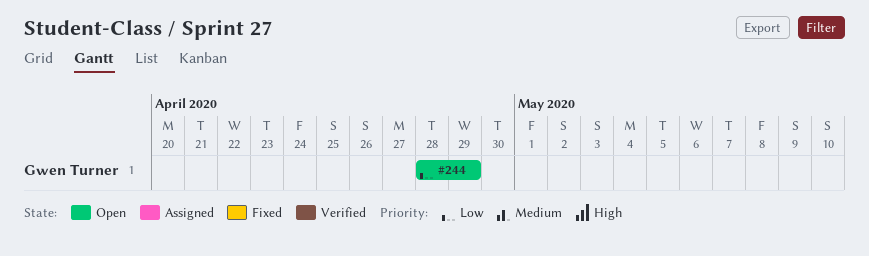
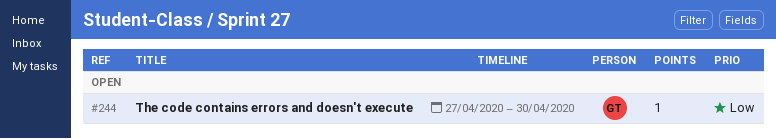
#244, start: Apr 28 -> Apr 27
#244, due: Apr 29 -> Apr 30

